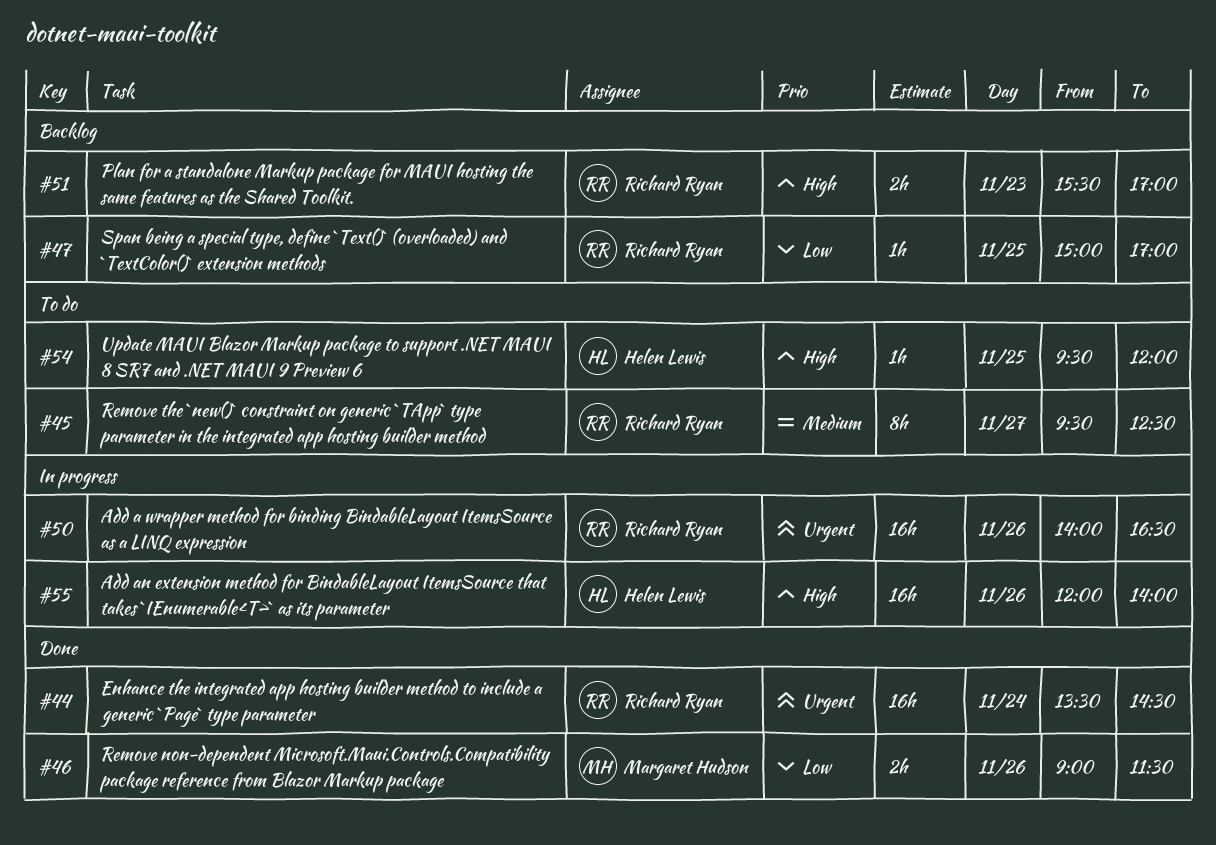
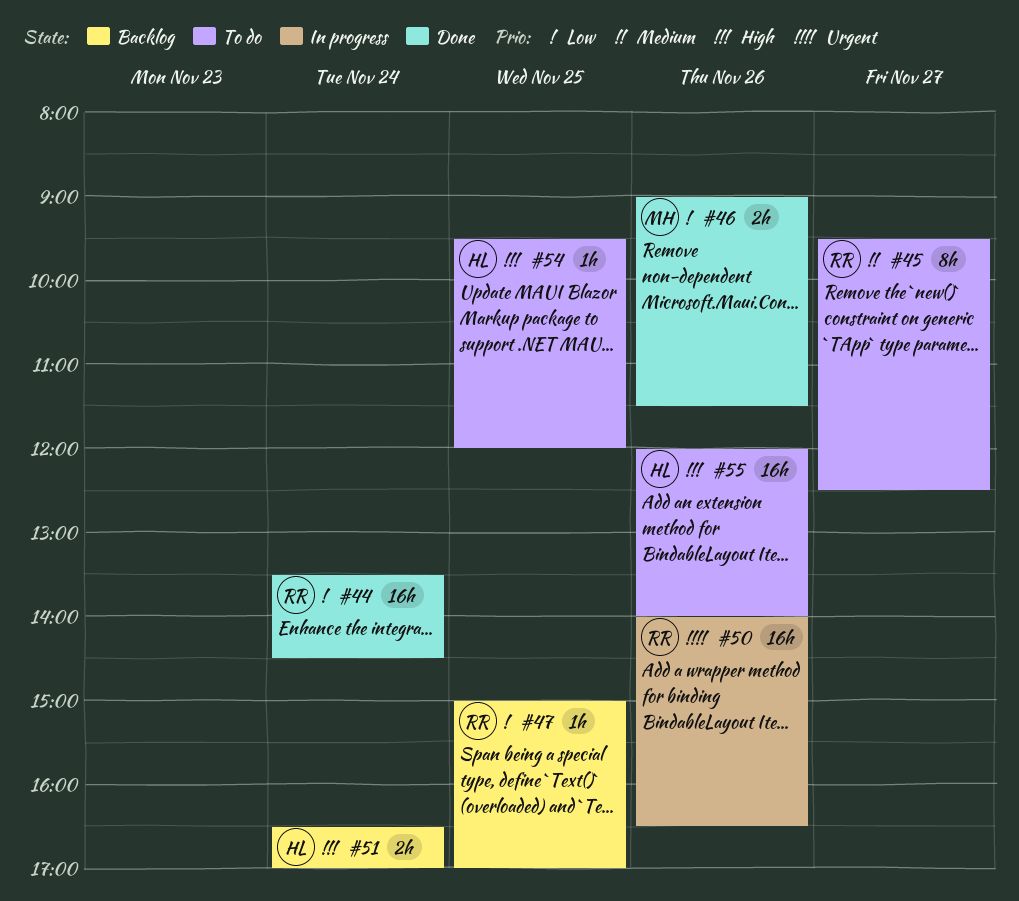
#44, priority: Urgent -> Low
#51, owner: Richard Ryan -> Helen Lewis
#51, day: Nov 23 -> Nov 24
#51, begins: 15:30 -> 16:30
#55, status: In progress -> To do

